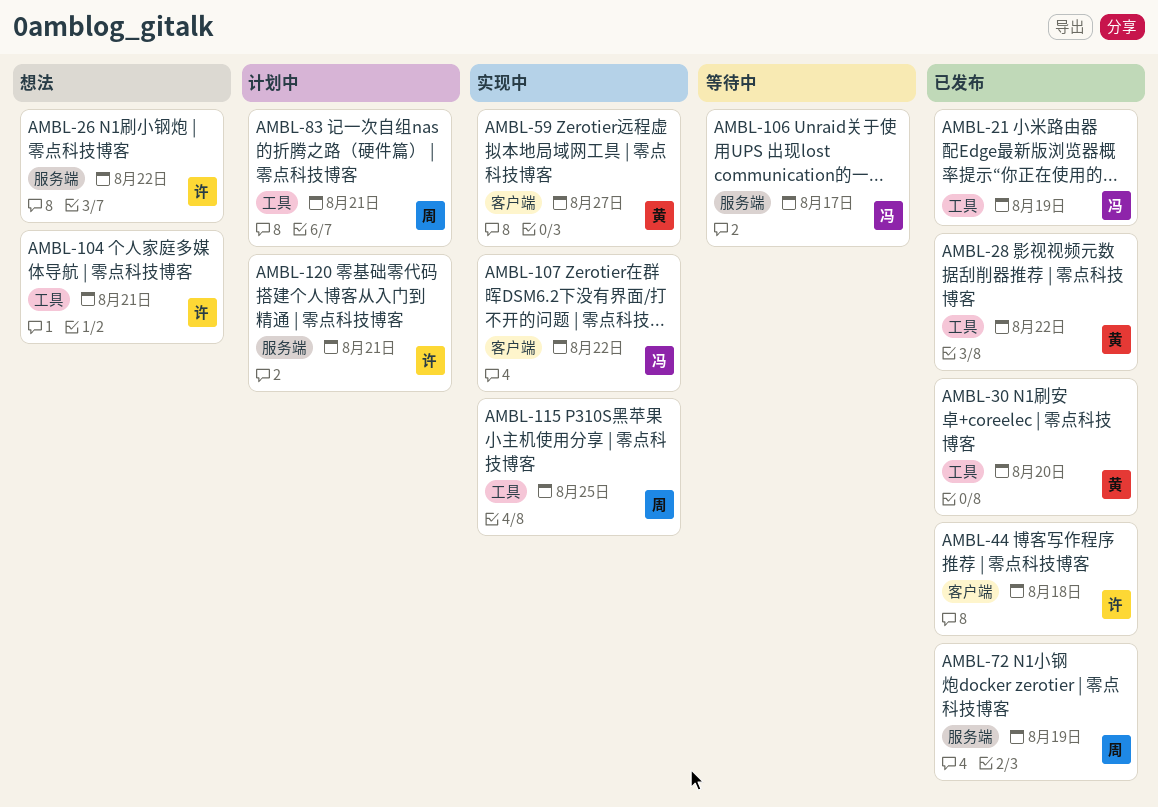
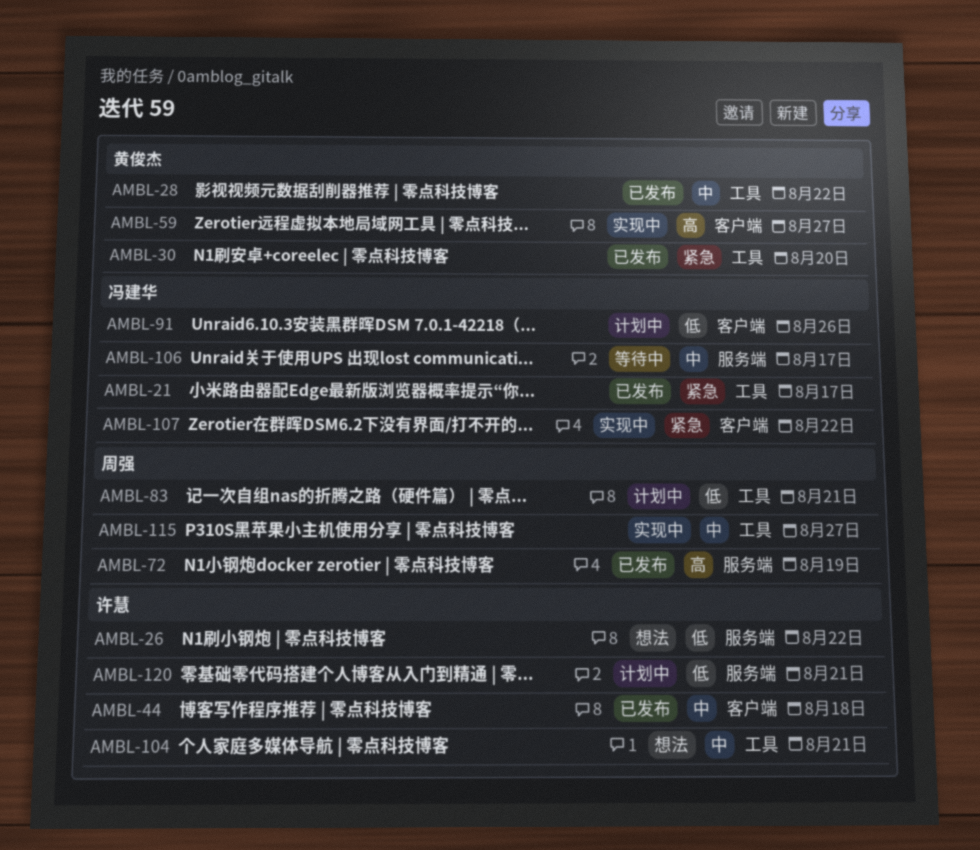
AMBL-21, due: Aug 19 -> Aug 17
AMBL-91: none -> present
AMBL-115, due: Aug 25 -> Aug 27

